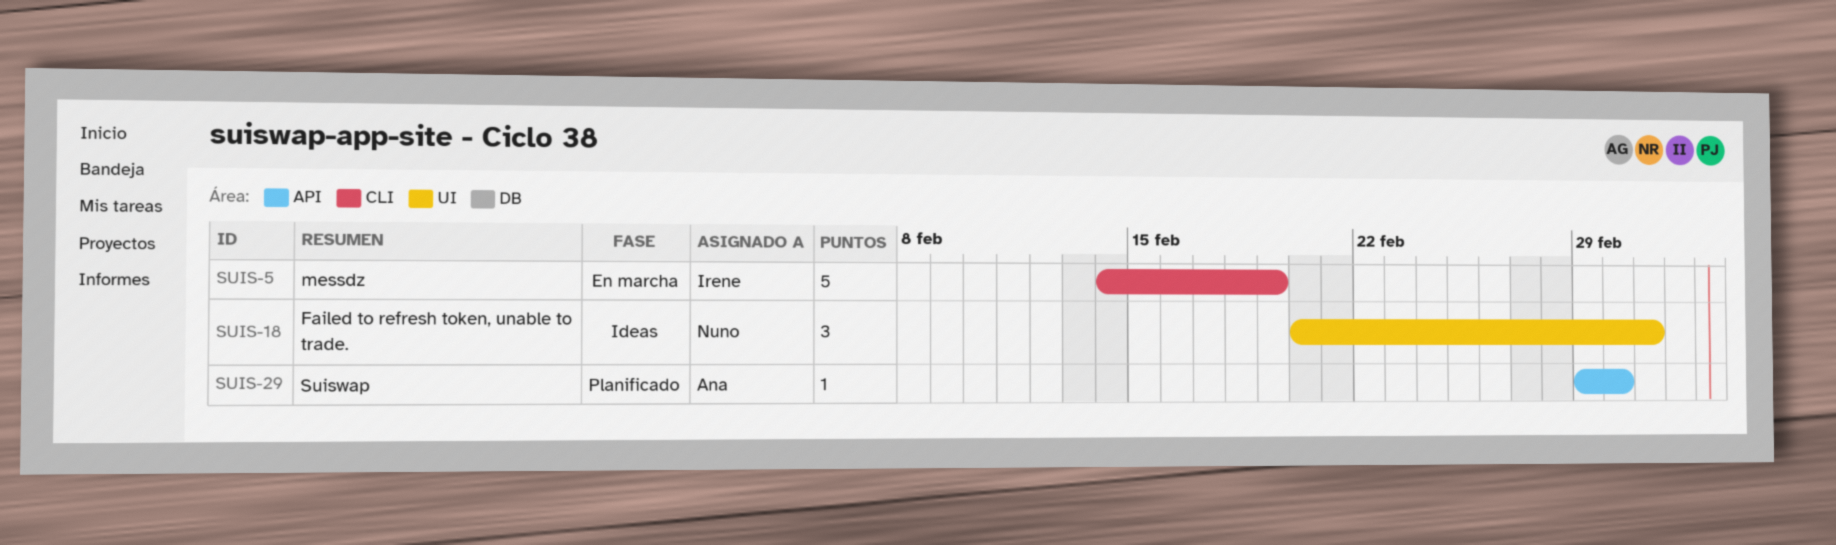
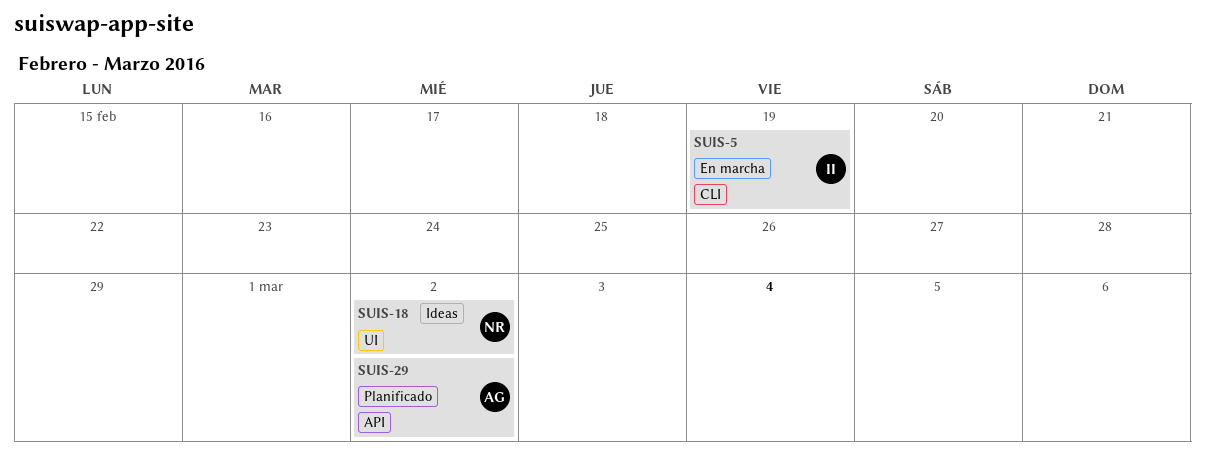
SUIS-29, due: Mar 1 -> Mar 2

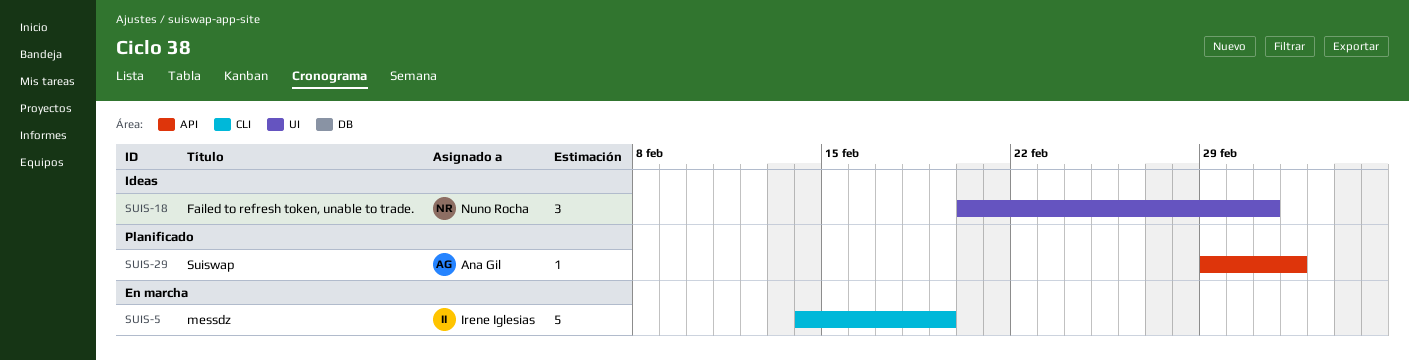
SUIS-29, due: Mar 2 -> Mar 3

